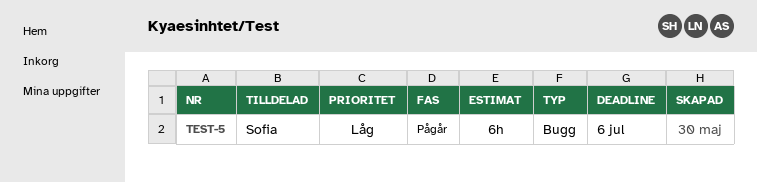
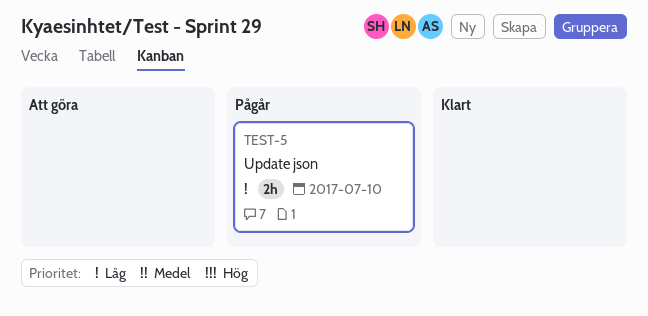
TEST-5, estimate: 6h -> 2h
TEST-5, due: Jul 6 -> Jul 10

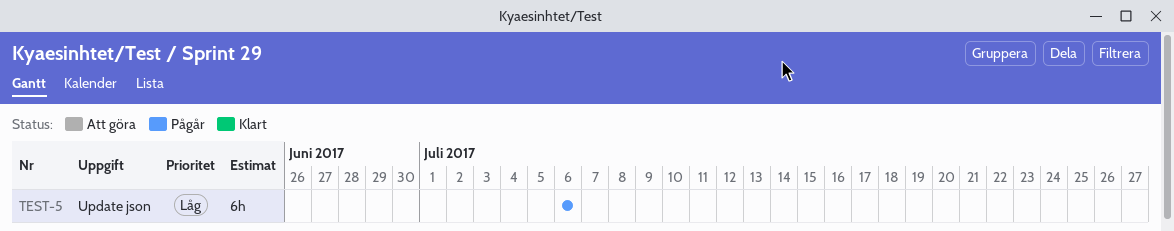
TEST-5, estimate: 2h -> 6h
TEST-5, due: Jul 10 -> Jul 6

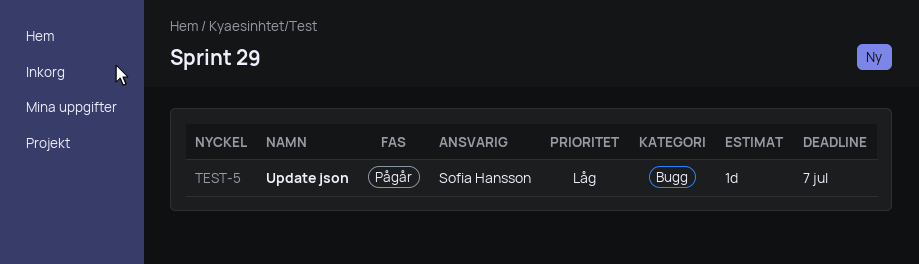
TEST-5, estimate: 6h -> 1d
TEST-5, due: Jul 6 -> Jul 7

